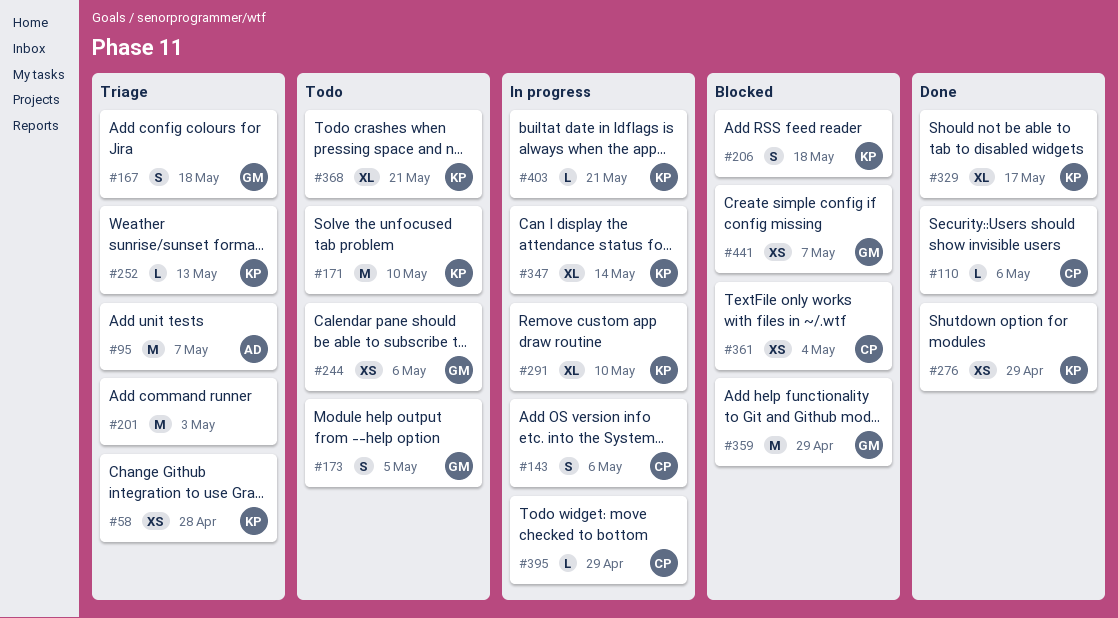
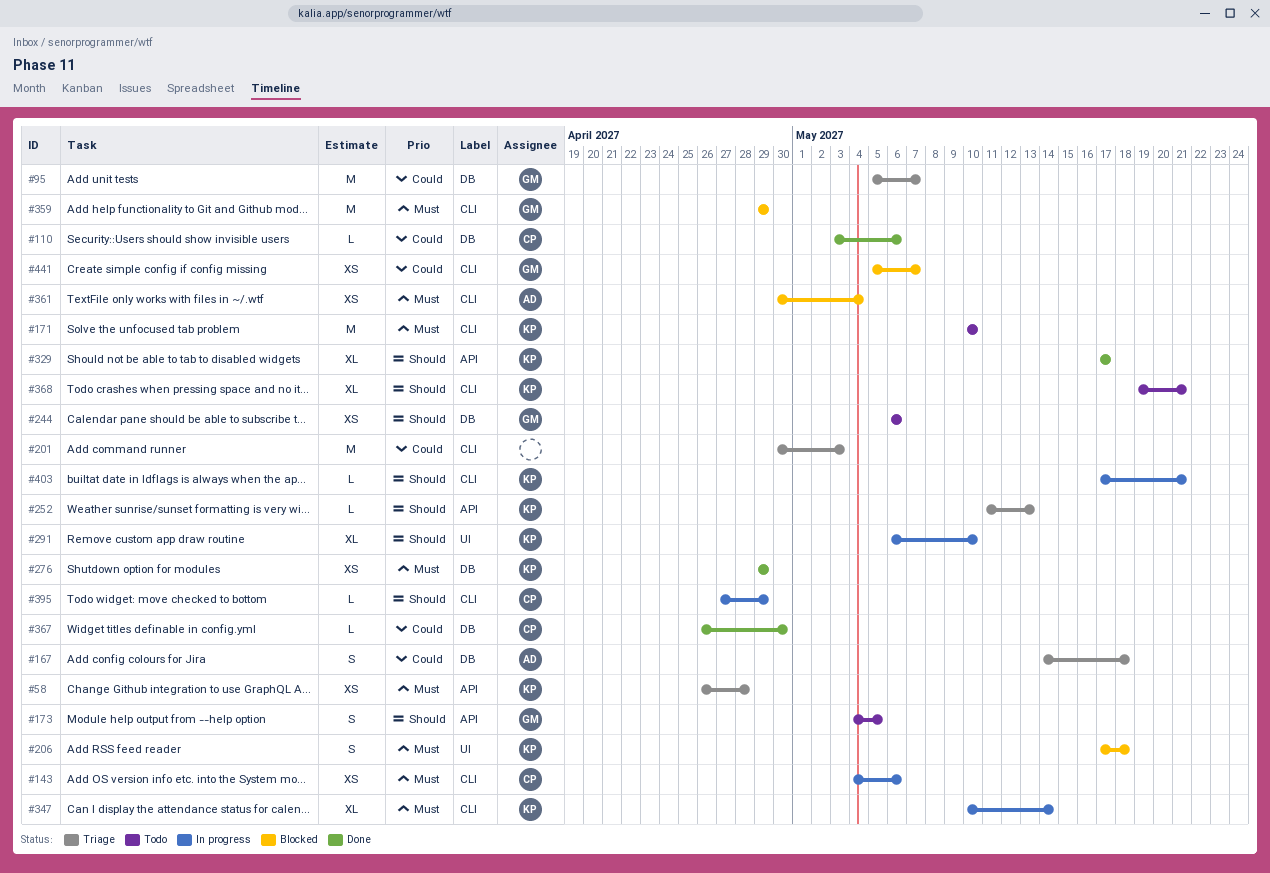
#95, owner: AD -> GM
#143, estimate: S -> XS
#167, owner: GM -> AD
#361, owner: CP -> AD
#367: none -> present

